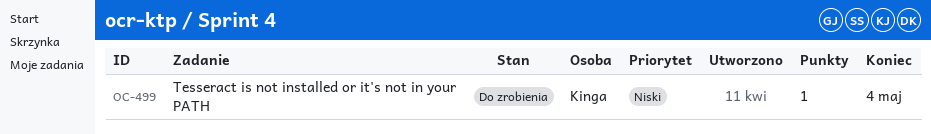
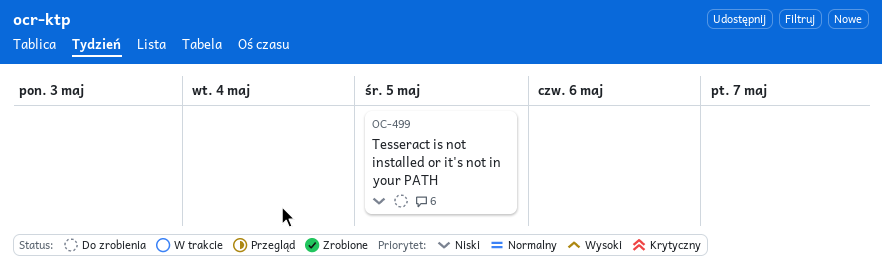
OC-499, due: May 4 -> May 5

